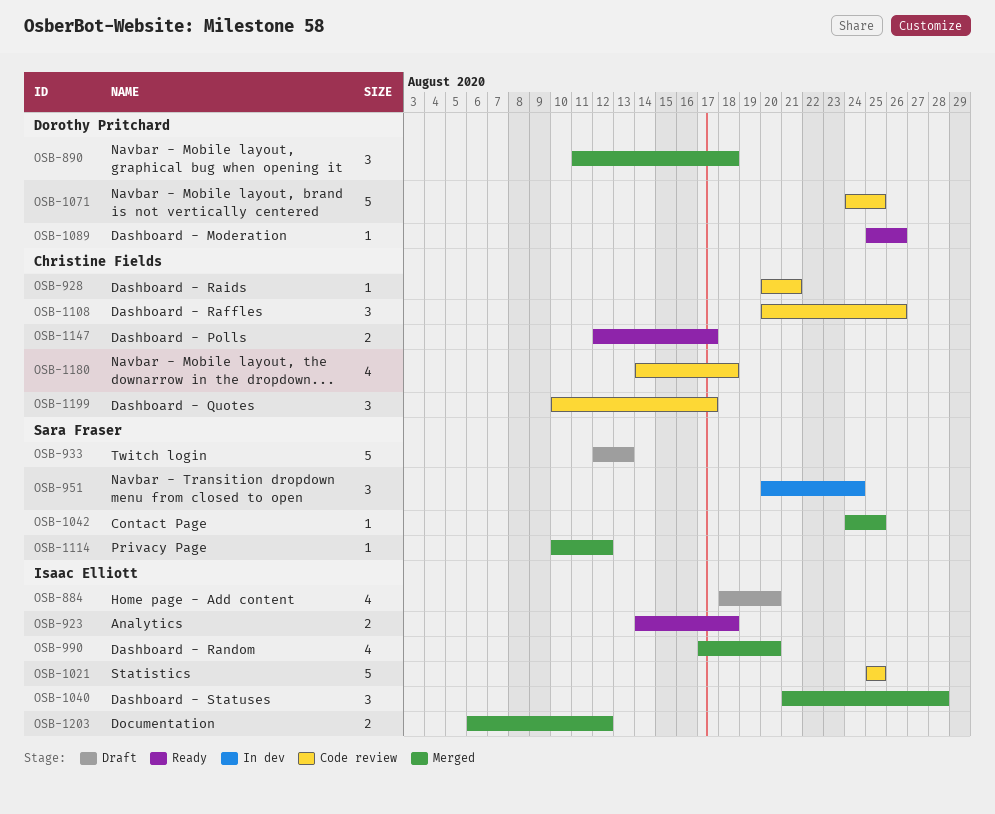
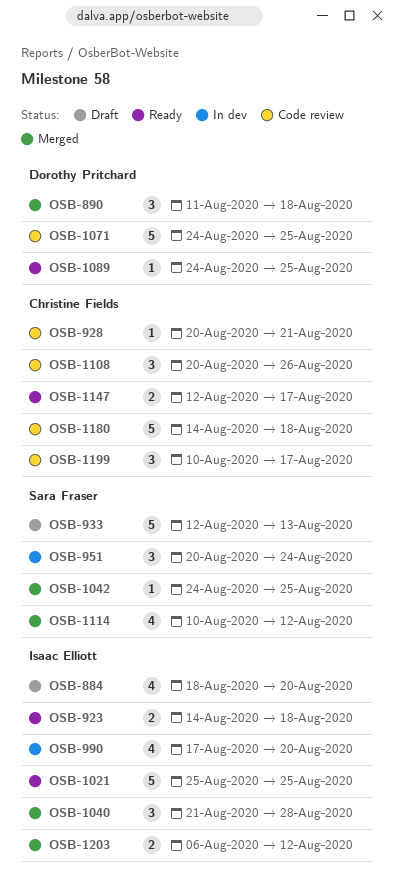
OSB-990, status: Merged -> In dev
OSB-1021, status: Code review -> Ready
OSB-1089, start: Aug 25 -> Aug 24
OSB-1089, due: Aug 26 -> Aug 25
OSB-1114, estimate: 1 -> 4
OSB-1180, estimate: 4 -> 5

